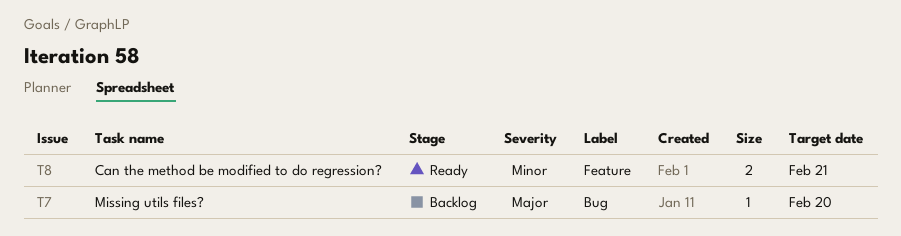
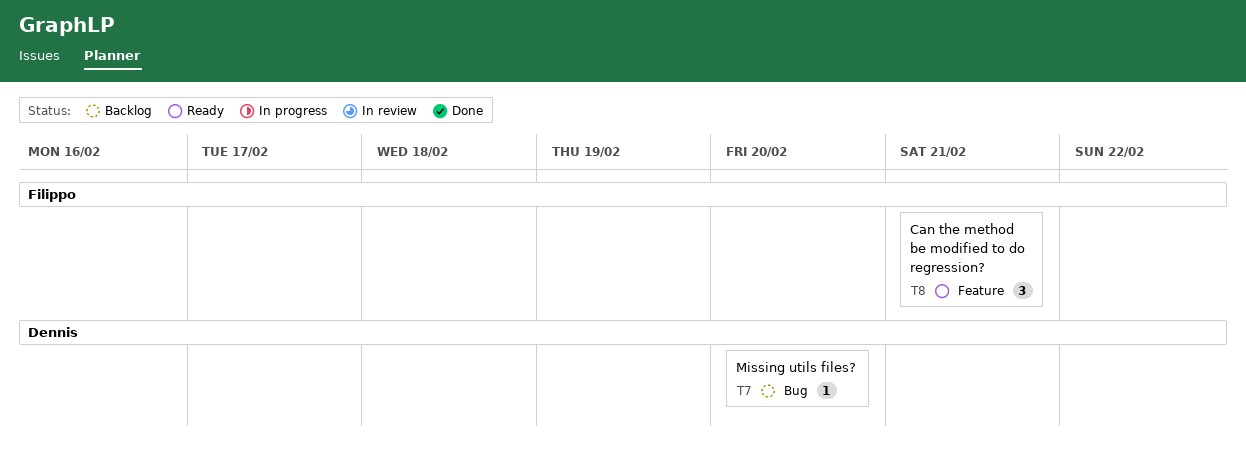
T8, estimate: 2 -> 3

